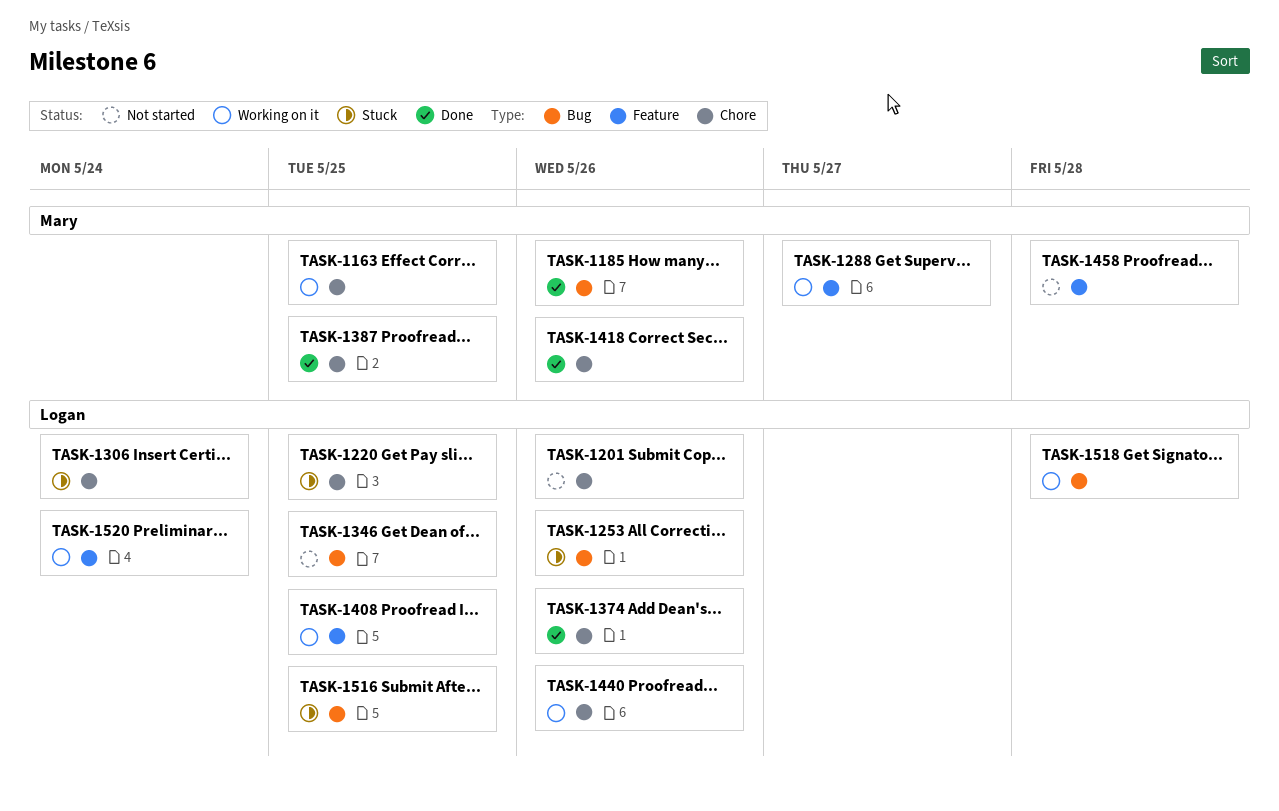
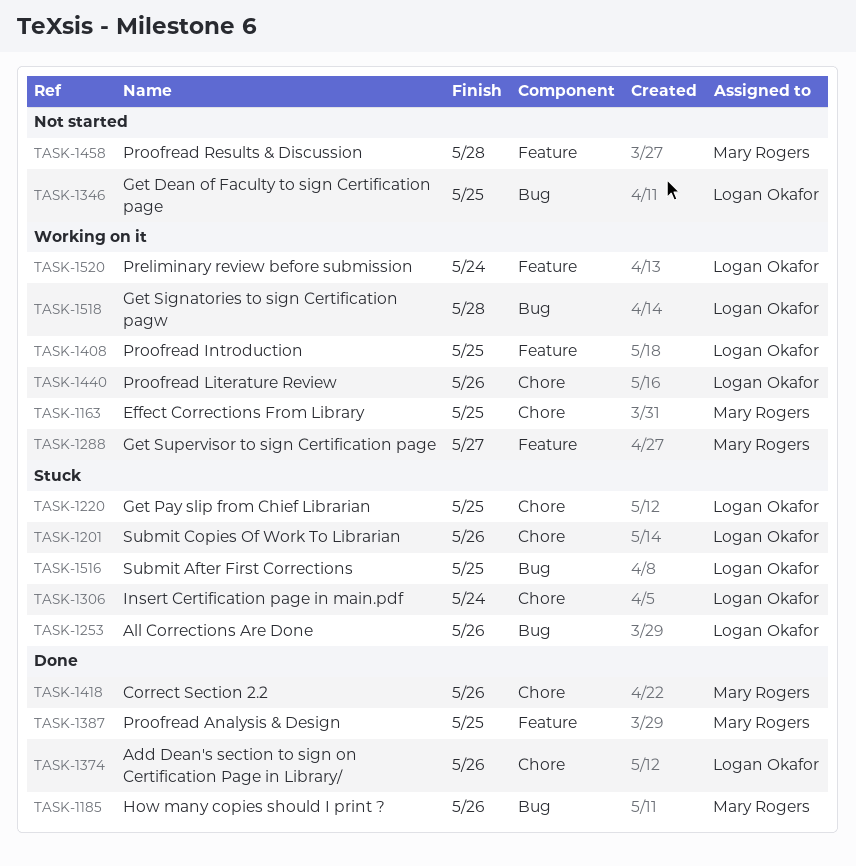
TASK-1201, status: Not started -> Stuck
TASK-1387, label: Chore -> Feature

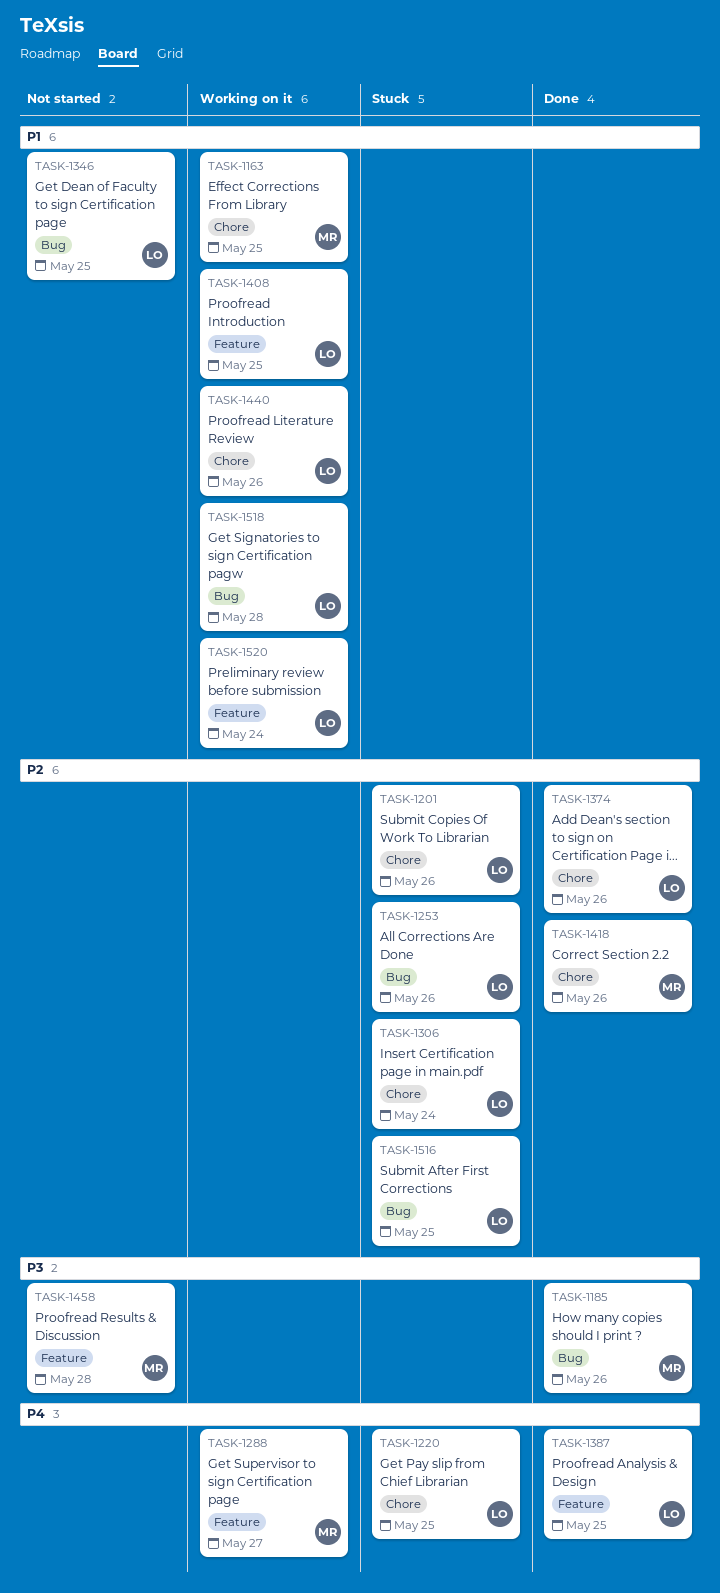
TASK-1387, owner: Mary Rogers -> Logan Okafor

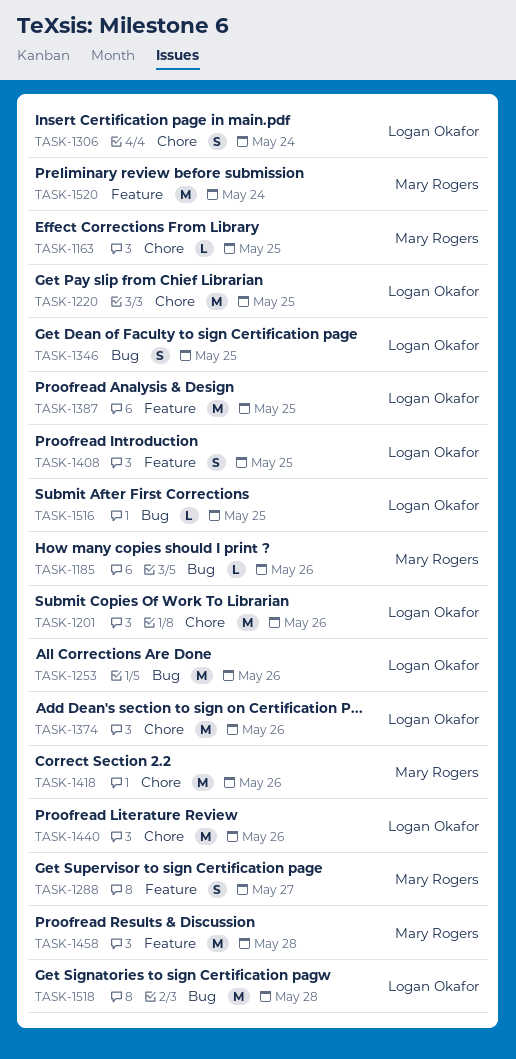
TASK-1520, owner: Logan Okafor -> Mary Rogers

